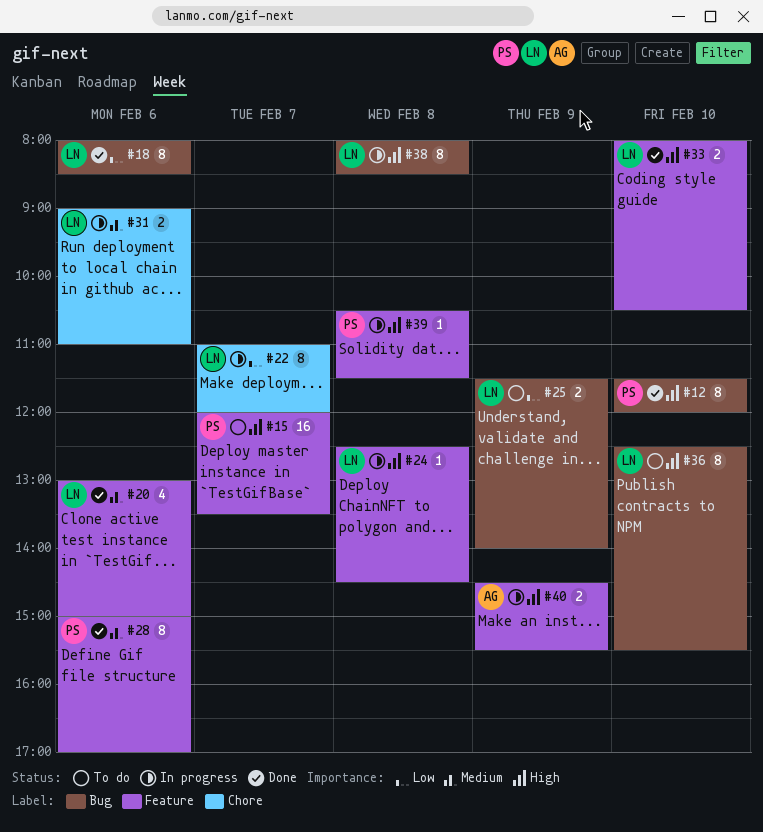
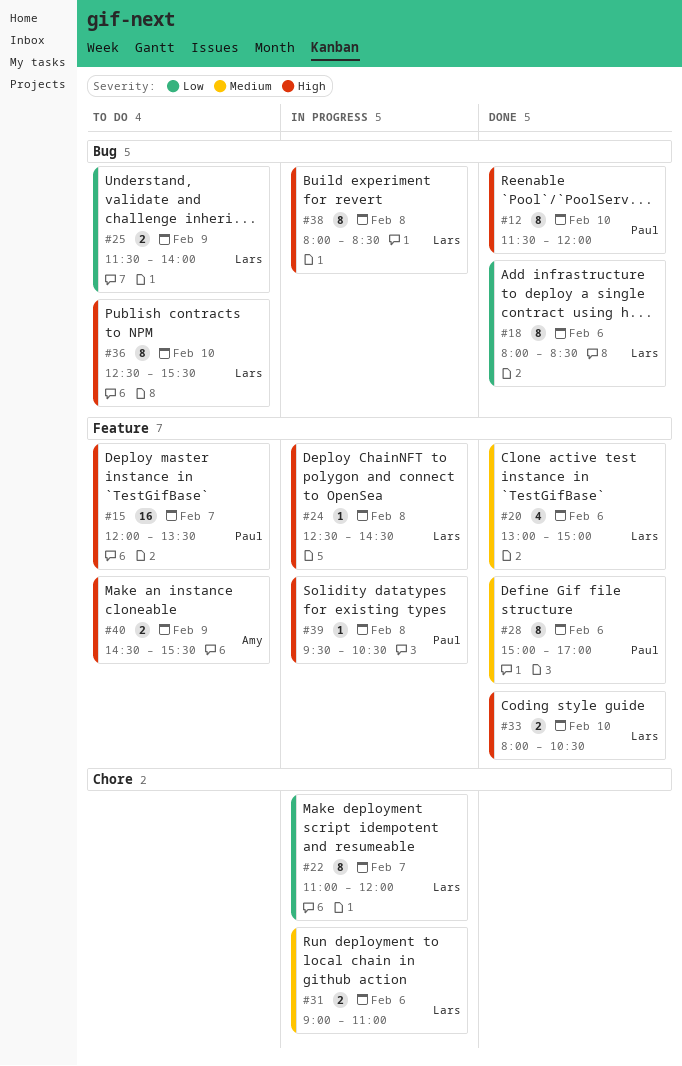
#39, begins: 10:30 -> 09:30
#39, ends: 11:30 -> 10:30
#40, status: In progress -> To do

